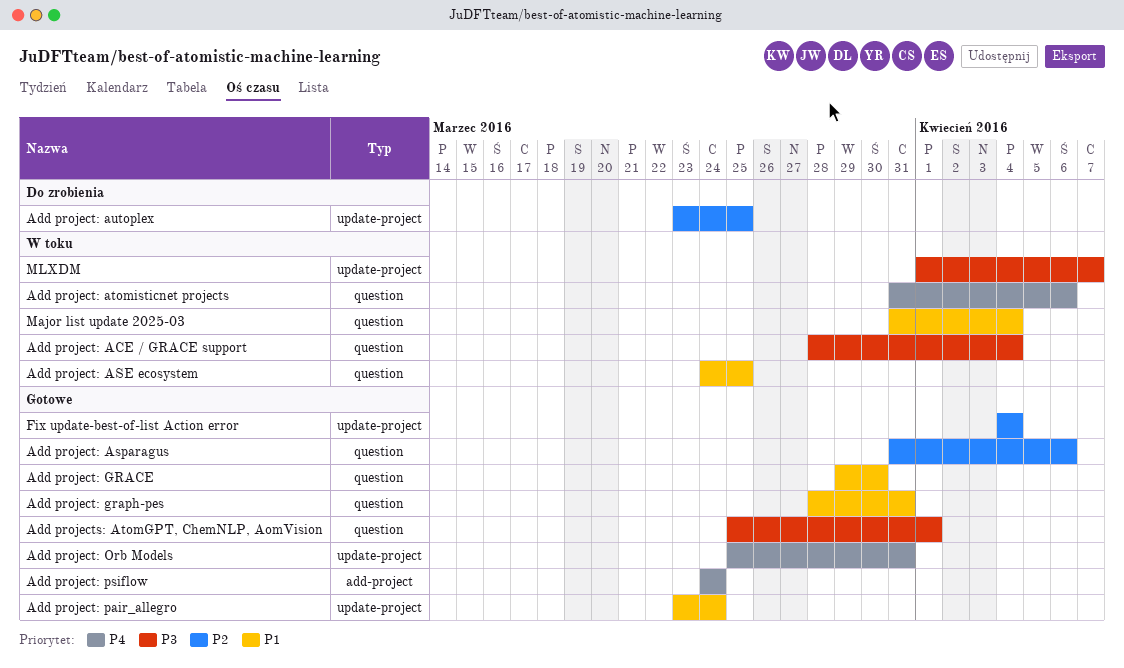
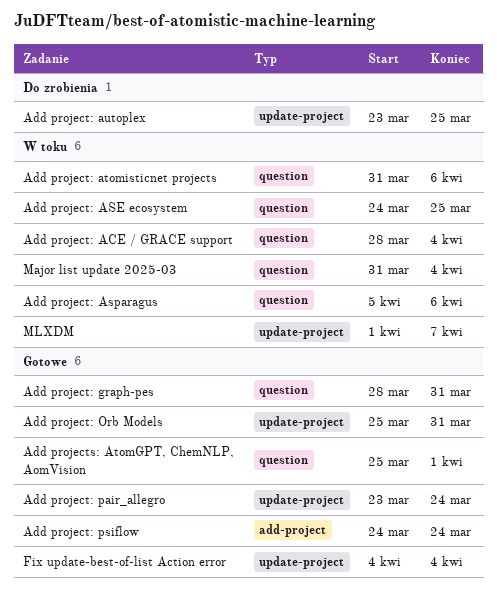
Add project: Asparagus, status: Gotowe -> W toku
Add project: Asparagus, start: Mar 31 -> Apr 5
Add project: GRACE: present -> none

